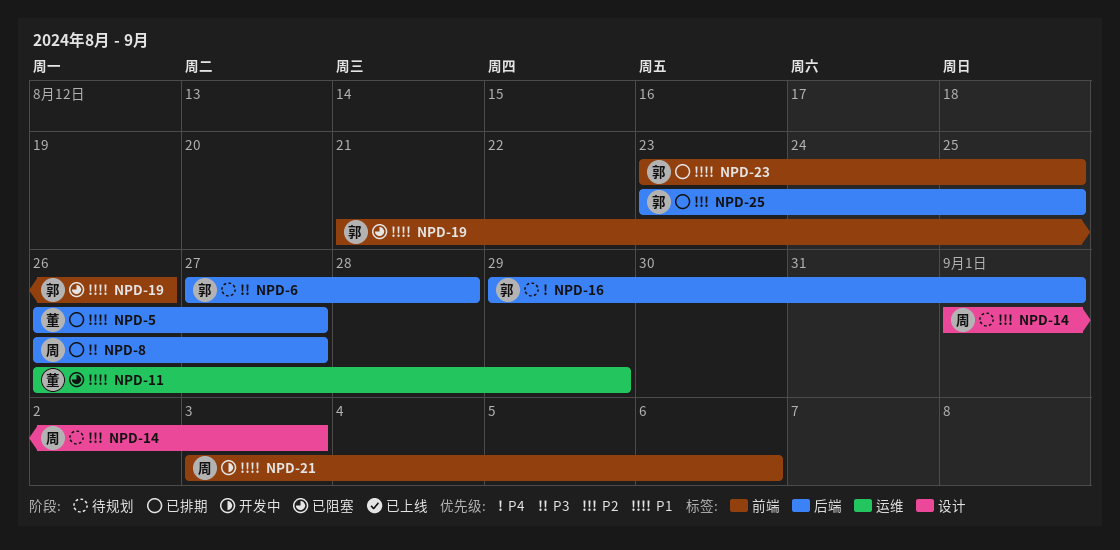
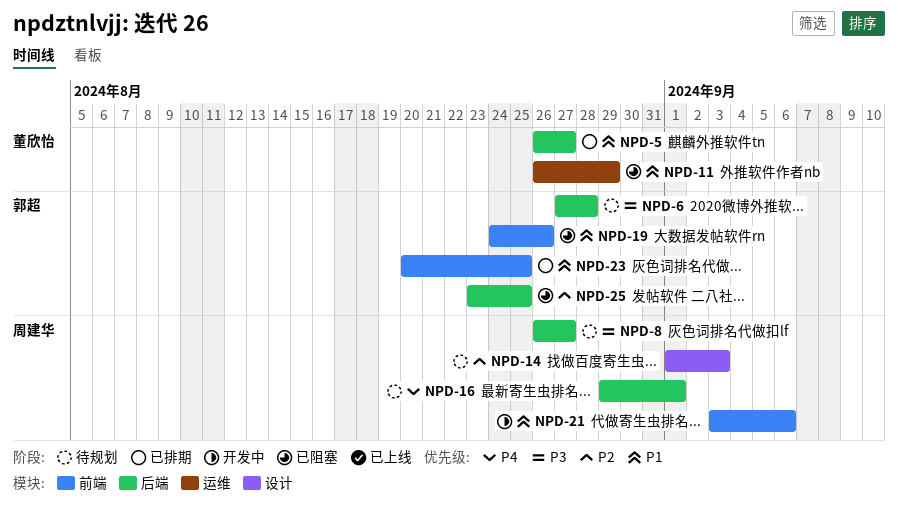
NPD-8, status: 已排期 -> 待规划
NPD-16, owner: 郭超 -> 周建华
NPD-19, start: Aug 21 -> Aug 24
NPD-23, start: Aug 23 -> Aug 20
NPD-25, status: 已排期 -> 已阻塞

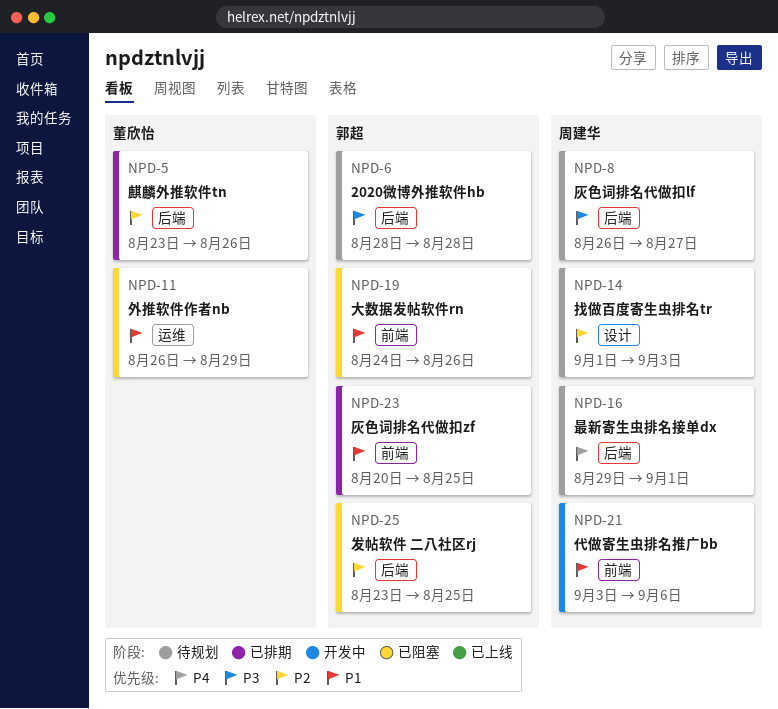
NPD-5, priority: P1 -> P2
NPD-5, start: Aug 26 -> Aug 23
NPD-5, due: Aug 27 -> Aug 26
NPD-6, start: Aug 27 -> Aug 28

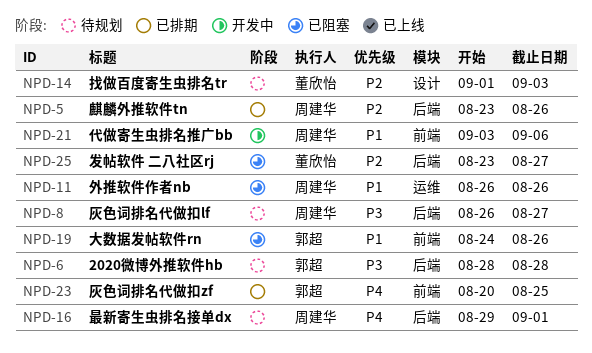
NPD-5, owner: 董欣怡 -> 周建华
NPD-11, owner: 董欣怡 -> 周建华
NPD-11, due: Aug 29 -> Aug 26
NPD-14, owner: 周建华 -> 董欣怡
NPD-23, priority: P1 -> P4
NPD-25, owner: 郭超 -> 董欣怡
NPD-25, due: Aug 25 -> Aug 27

